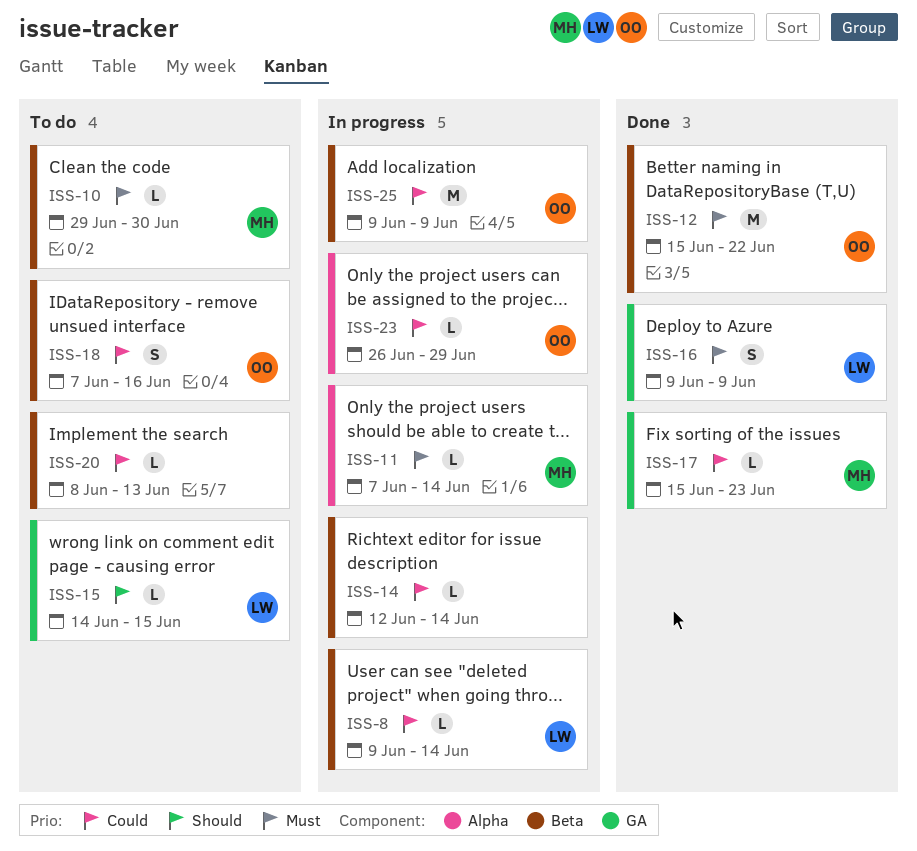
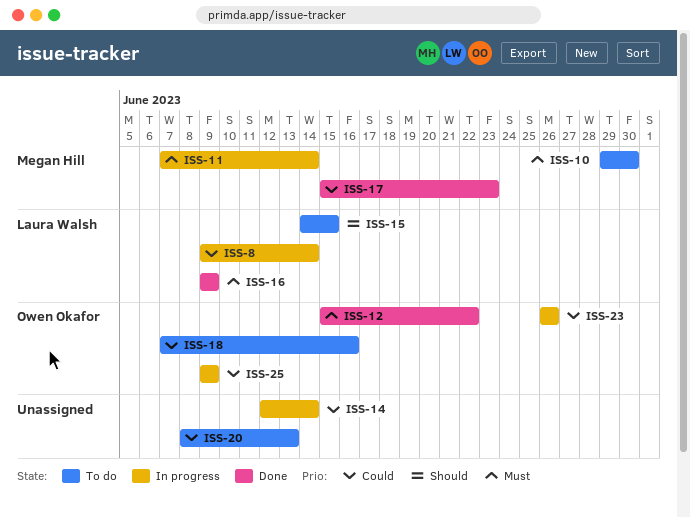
ISS-23, due: Jun 29 -> Jun 26

